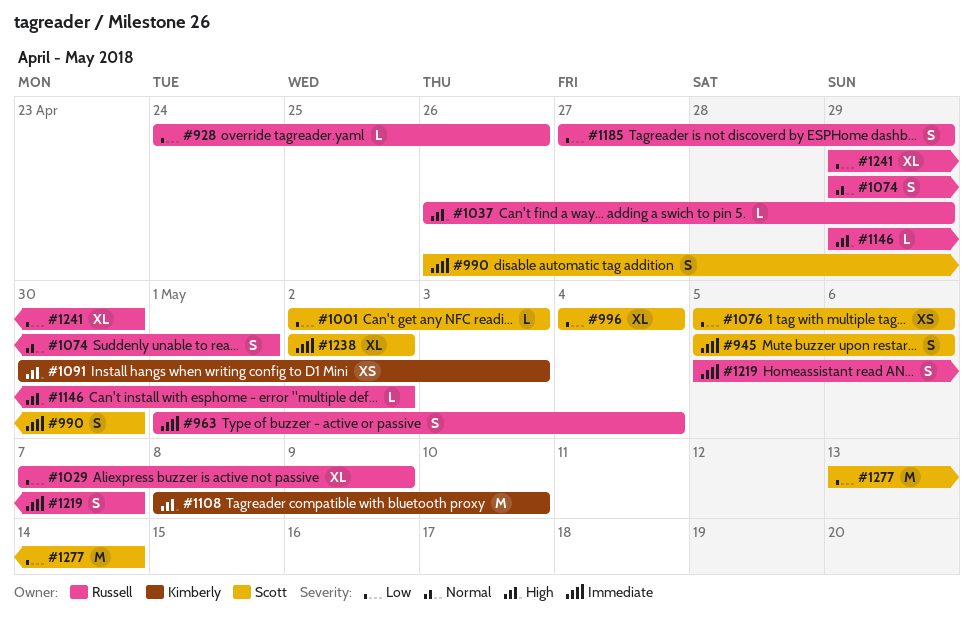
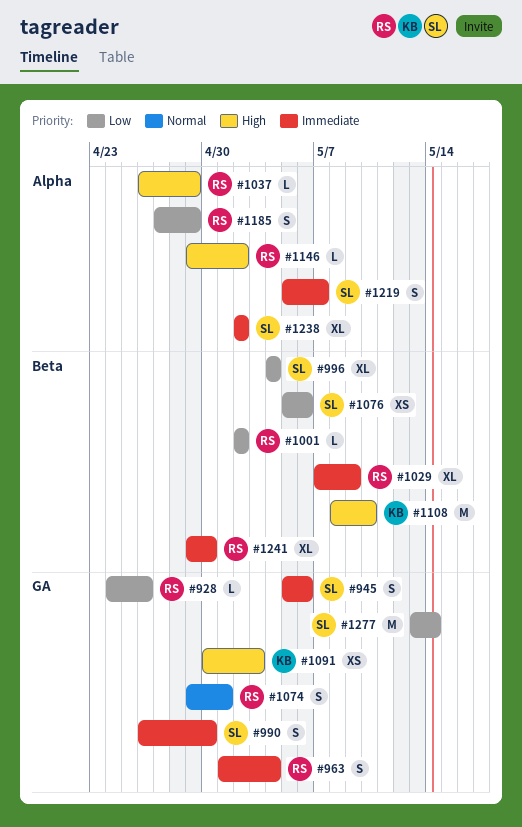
#1001, owner: Scott -> Russell
#1001, due: May 3 -> May 2
#1029, priority: Low -> Immediate
#1219, owner: Russell -> Scott
#1241, priority: Low -> Immediate

